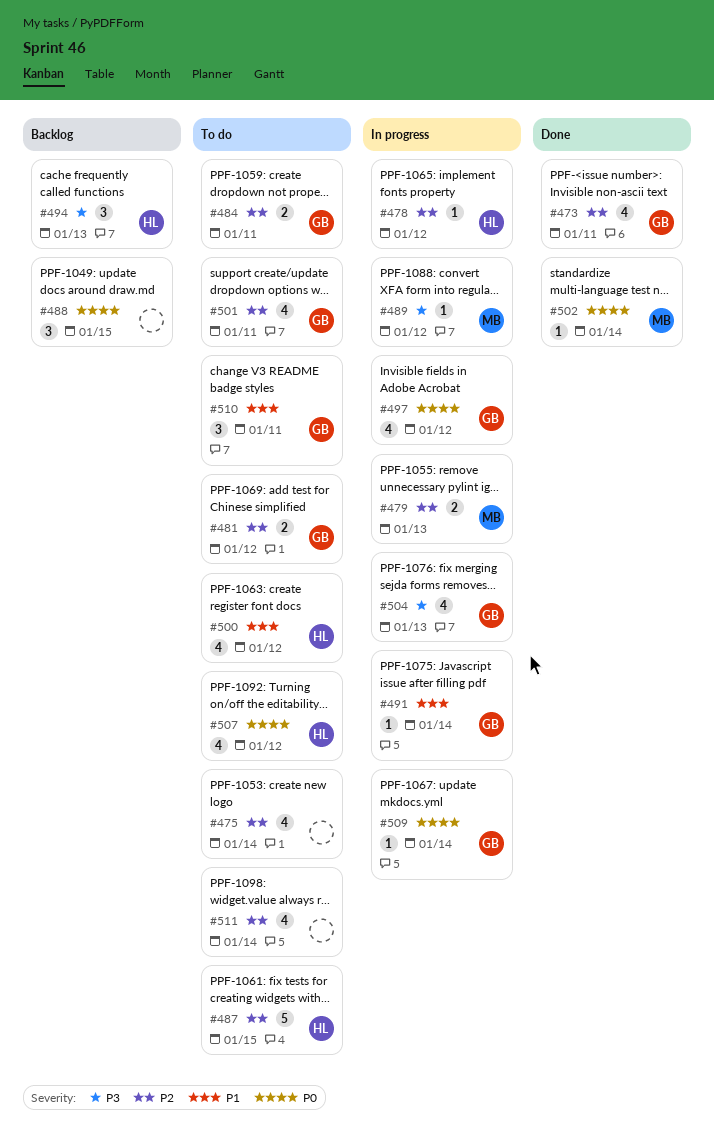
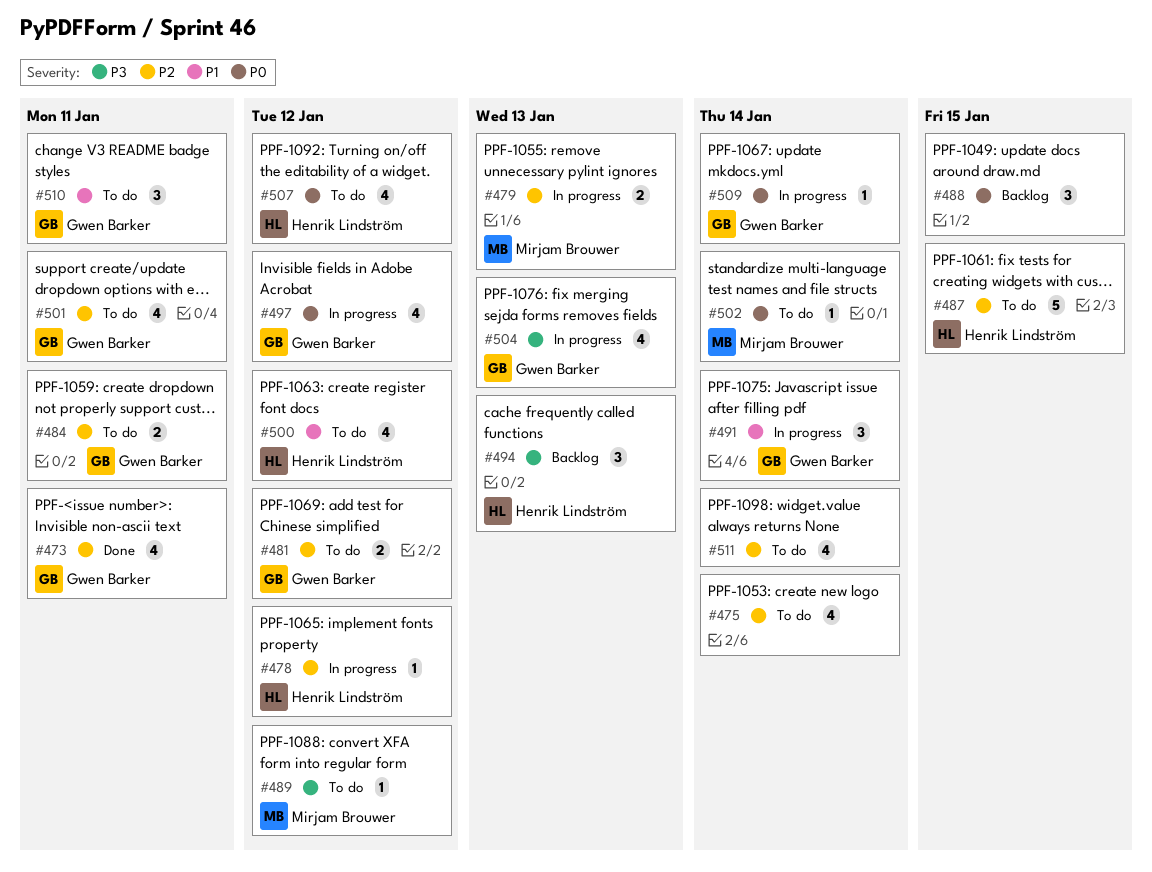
#489, status: In progress -> To do
#491, estimate: 1 -> 3
#502, status: Done -> To do

